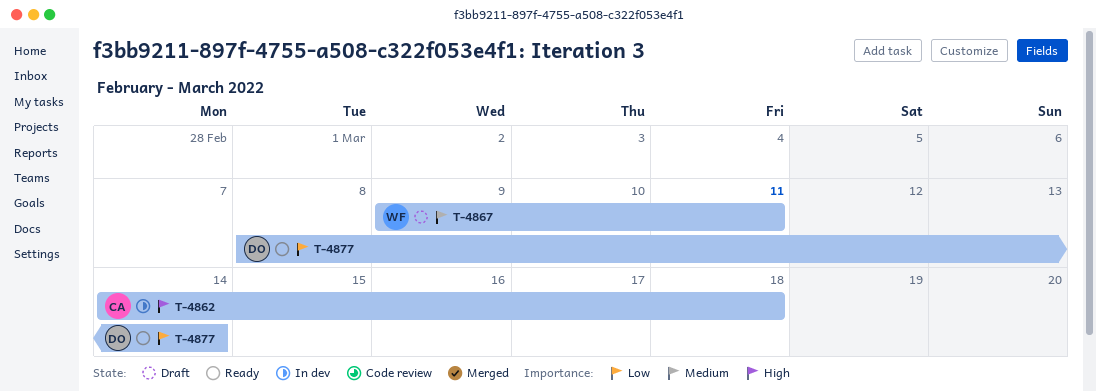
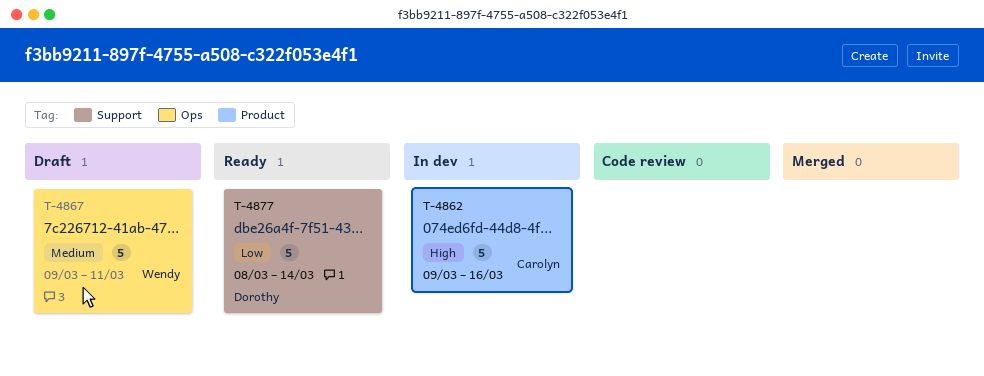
T-4862, start: Mar 14 -> Mar 9
T-4862, due: Mar 18 -> Mar 16

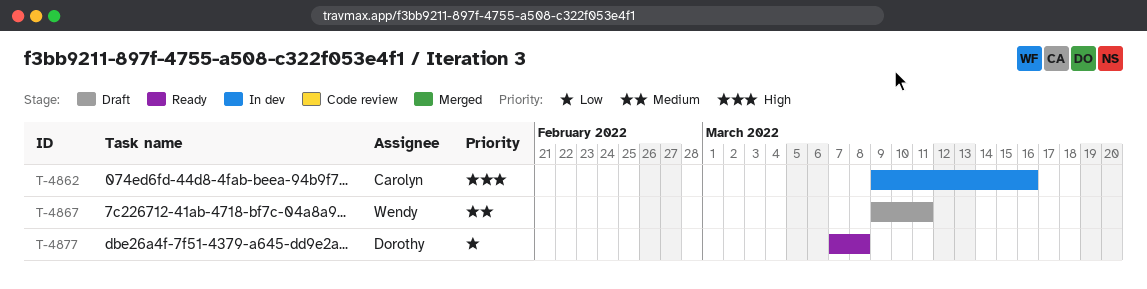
T-4877, start: Mar 8 -> Mar 7
T-4877, due: Mar 14 -> Mar 8

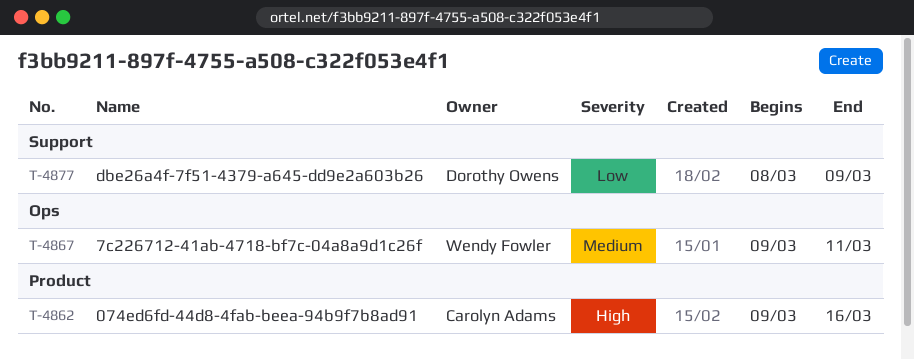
T-4877, start: Mar 7 -> Mar 8
T-4877, due: Mar 8 -> Mar 9

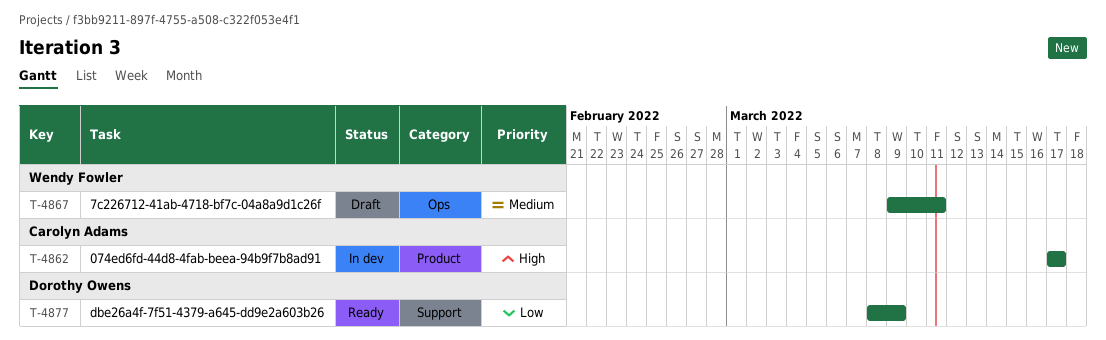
T-4862, start: Mar 9 -> Mar 17
T-4862, due: Mar 16 -> Mar 17

